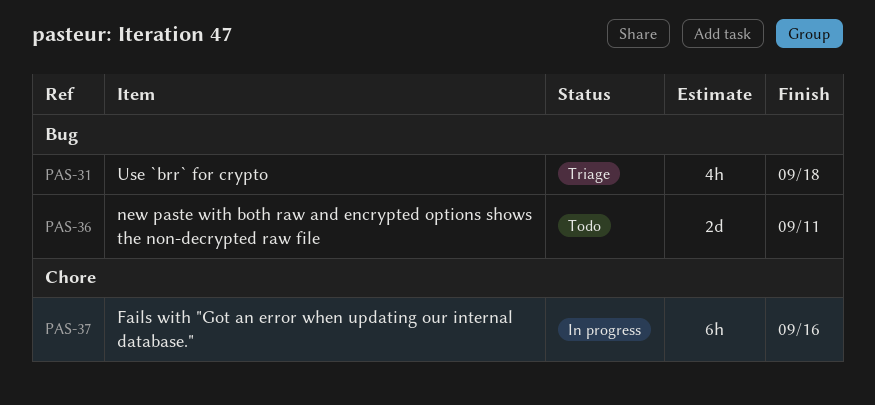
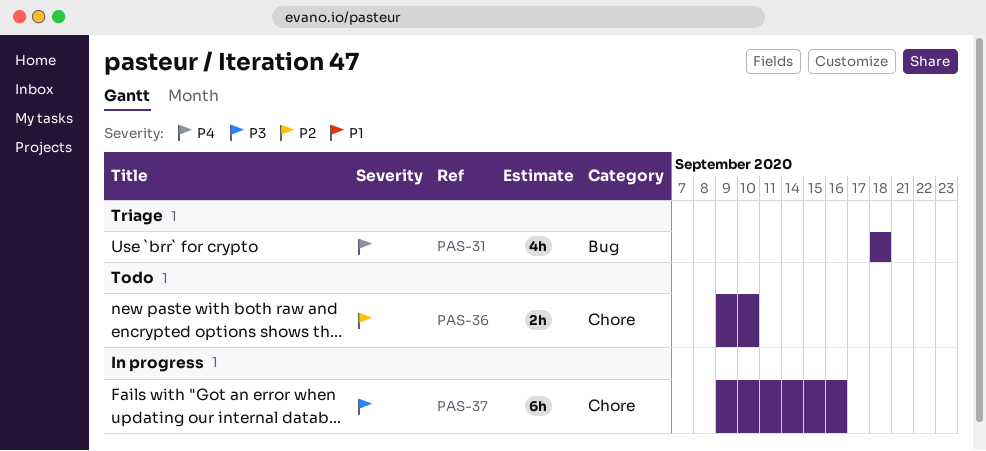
PAS-36, label: Bug -> Chore
PAS-36, estimate: 2d -> 2h
PAS-36, due: Sep 11 -> Sep 10

